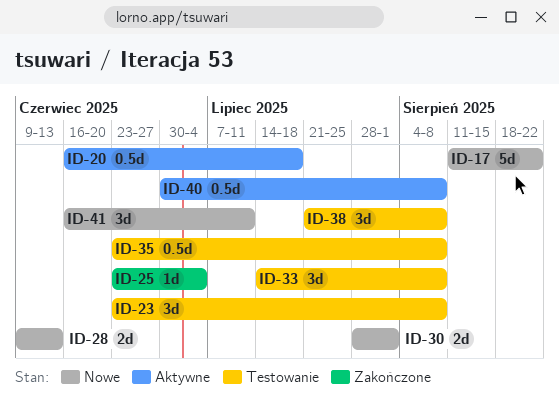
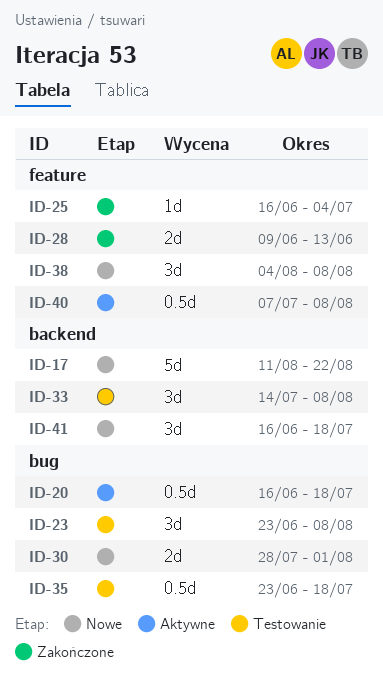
ID-25, start: Jun 23 -> Jun 16
ID-28, status: Nowe -> Zakończone
ID-35, due: Aug 8 -> Jul 18
ID-38, status: Testowanie -> Nowe
ID-38, start: Jul 21 -> Aug 4
ID-40, start: Jun 30 -> Jul 7
ID-41, due: Jul 11 -> Jul 18

